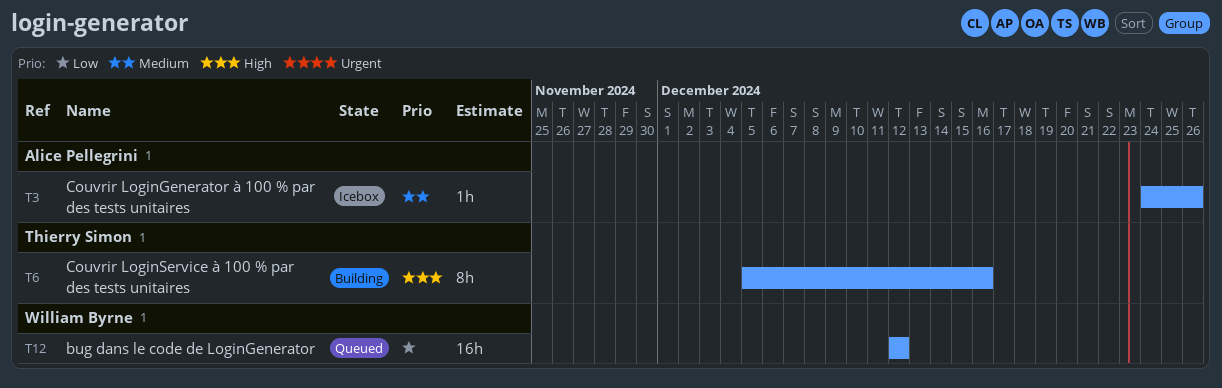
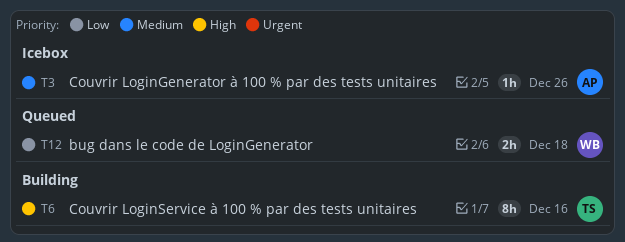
T12, estimate: 16h -> 2h
T12, due: Dec 12 -> Dec 18

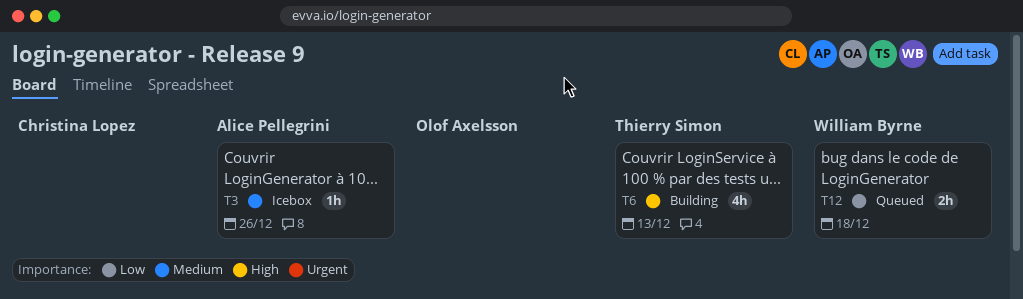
T6, estimate: 8h -> 4h
T6, due: Dec 16 -> Dec 13

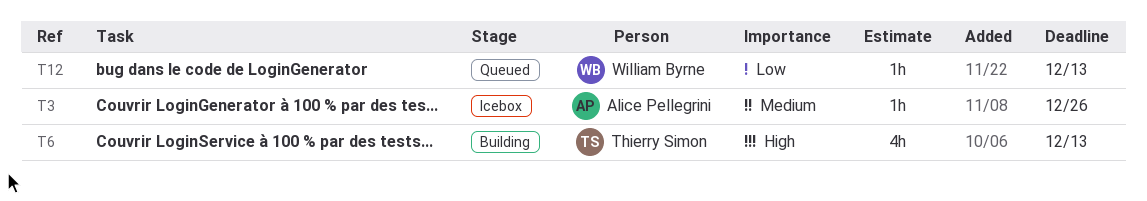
T12, estimate: 2h -> 1h
T12, due: Dec 18 -> Dec 13

